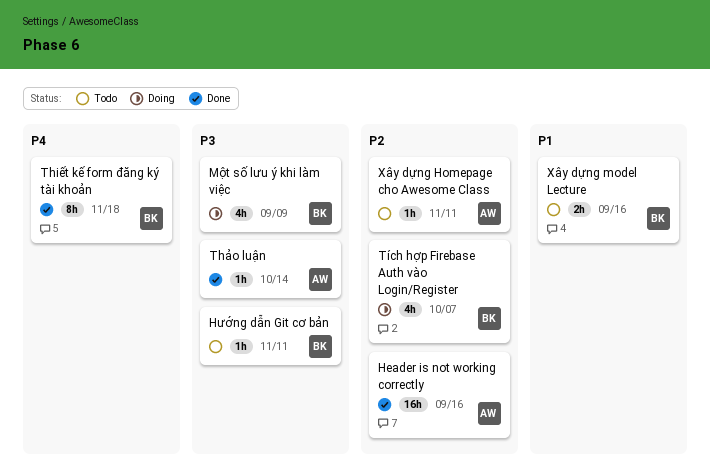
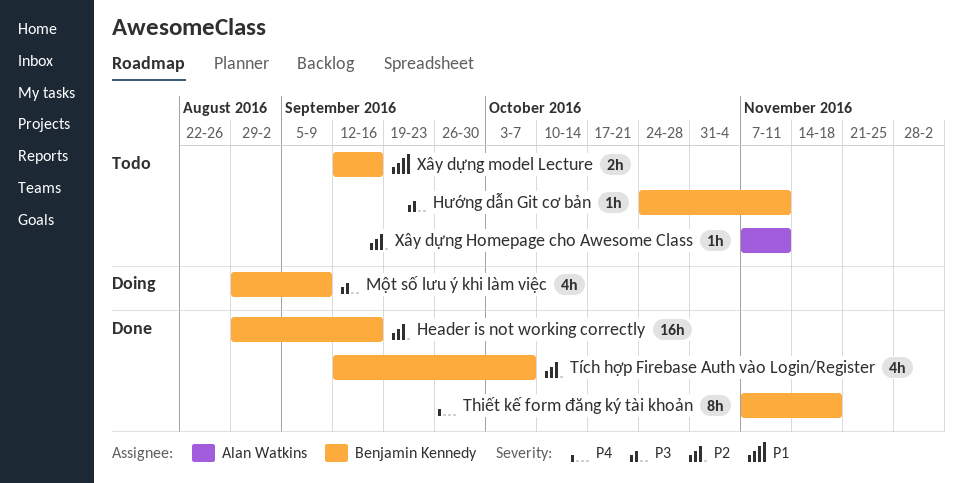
Header is not working correctly, owner: Alan Watkins -> Benjamin Kennedy
Thảo luận: present -> none
Tích hợp Firebase Auth vào Login/Register, status: Doing -> Done

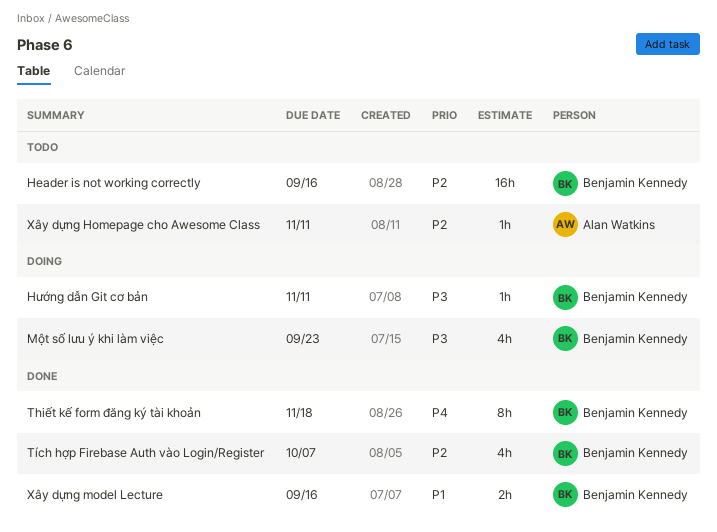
Header is not working correctly, status: Done -> Todo
Hướng dẫn Git cơ bản, status: Todo -> Doing
Một số lưu ý khi làm việc, due: Sep 9 -> Sep 23
Xây dựng model Lecture, status: Todo -> Done

